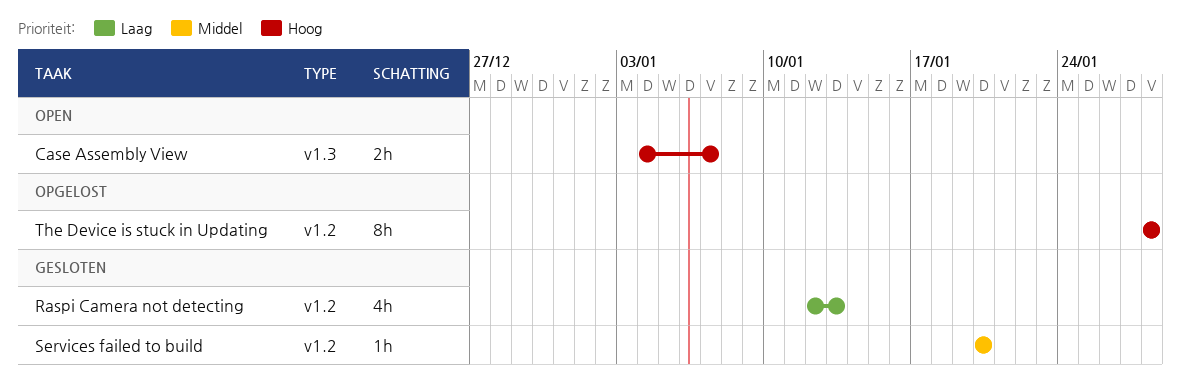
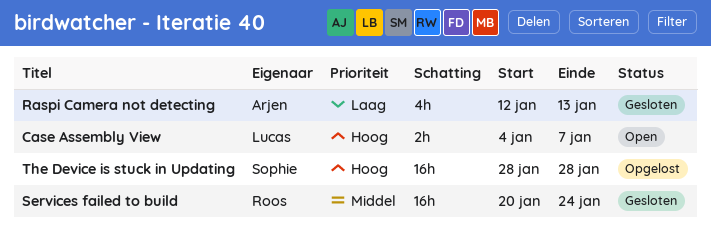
Services failed to build, estimate: 1h -> 16h
Services failed to build, due: Jan 20 -> Jan 24
The Device is stuck in Updating, estimate: 8h -> 16h

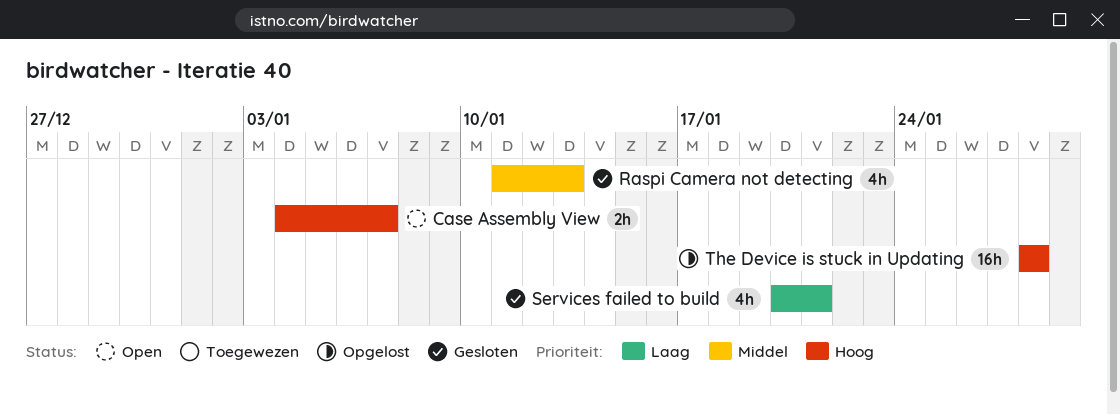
Raspi Camera not detecting, priority: Laag -> Middel
Raspi Camera not detecting, start: Jan 12 -> Jan 11
Services failed to build, priority: Middel -> Laag
Services failed to build, estimate: 16h -> 4h
Services failed to build, due: Jan 24 -> Jan 21

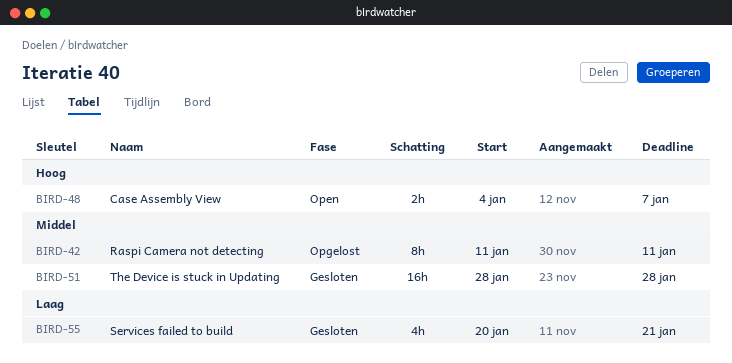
Raspi Camera not detecting, status: Gesloten -> Opgelost
Raspi Camera not detecting, estimate: 4h -> 8h
Raspi Camera not detecting, due: Jan 13 -> Jan 11
The Device is stuck in Updating, status: Opgelost -> Gesloten
The Device is stuck in Updating, priority: Hoog -> Middel

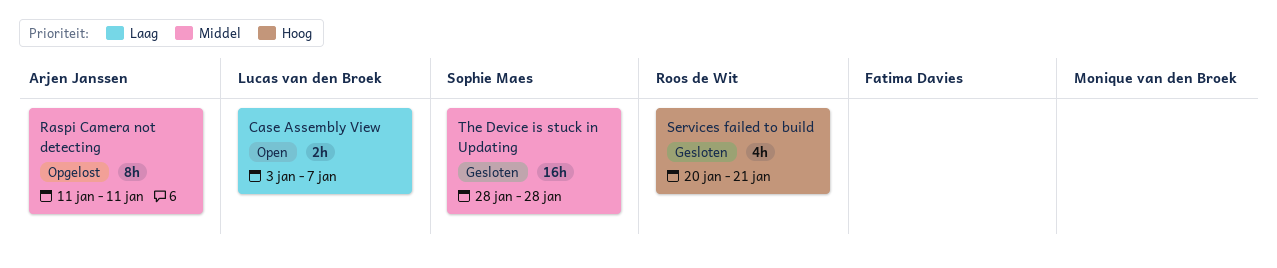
Case Assembly View, priority: Hoog -> Laag
Case Assembly View, start: Jan 4 -> Jan 3
Services failed to build, priority: Laag -> Hoog

